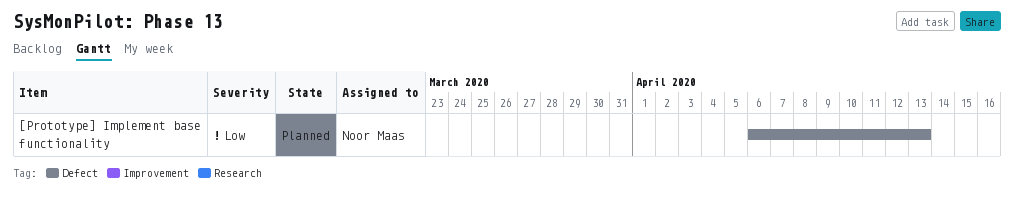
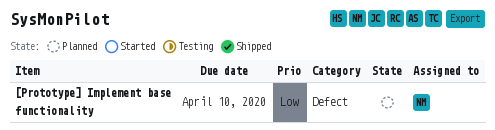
[Prototype] Implement base functionality, due: Apr 13 -> Apr 10

